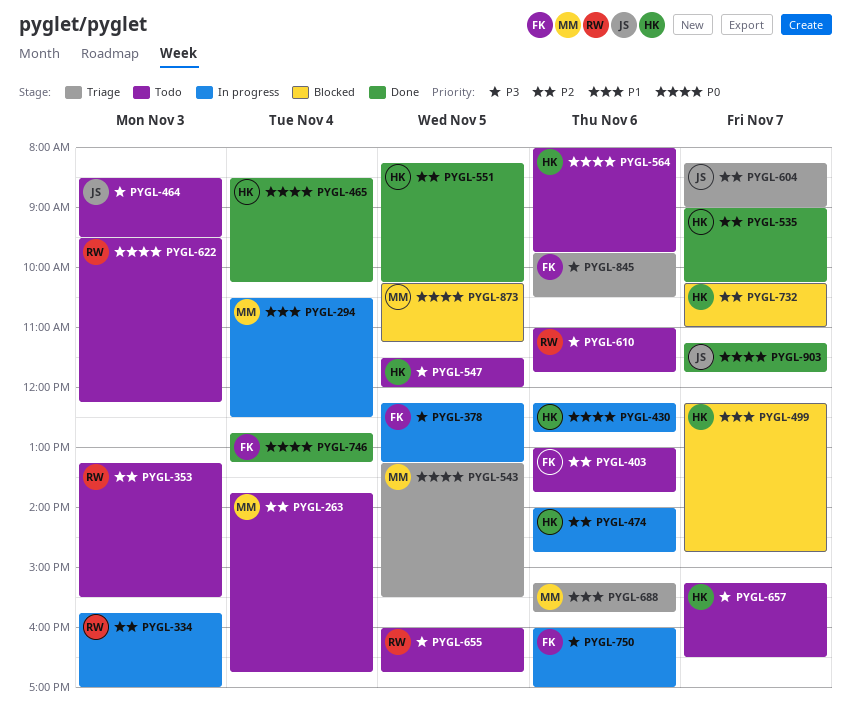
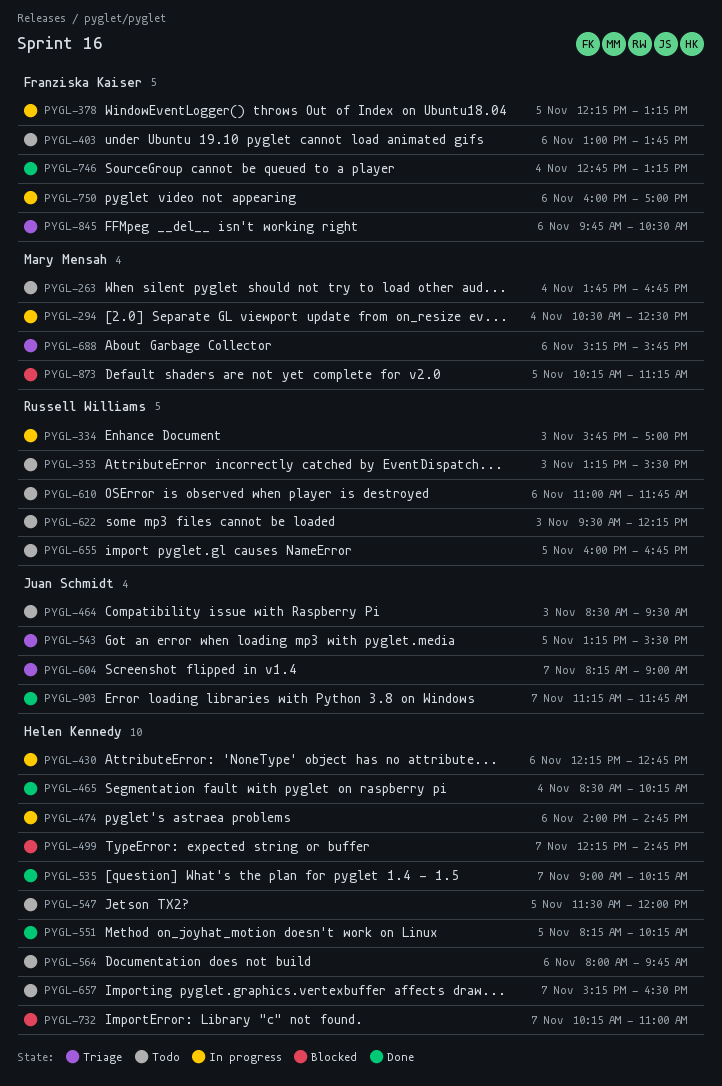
PYGL-543, owner: Mary Mensah -> Juan Schmidt

